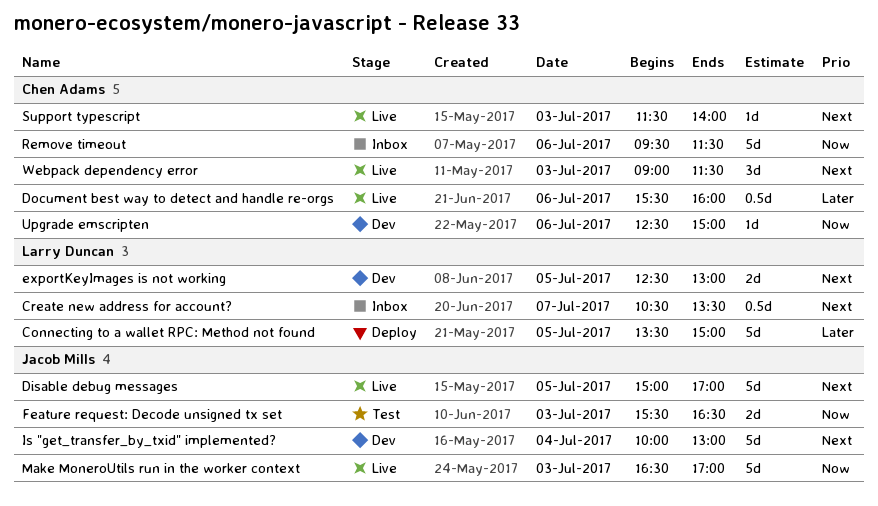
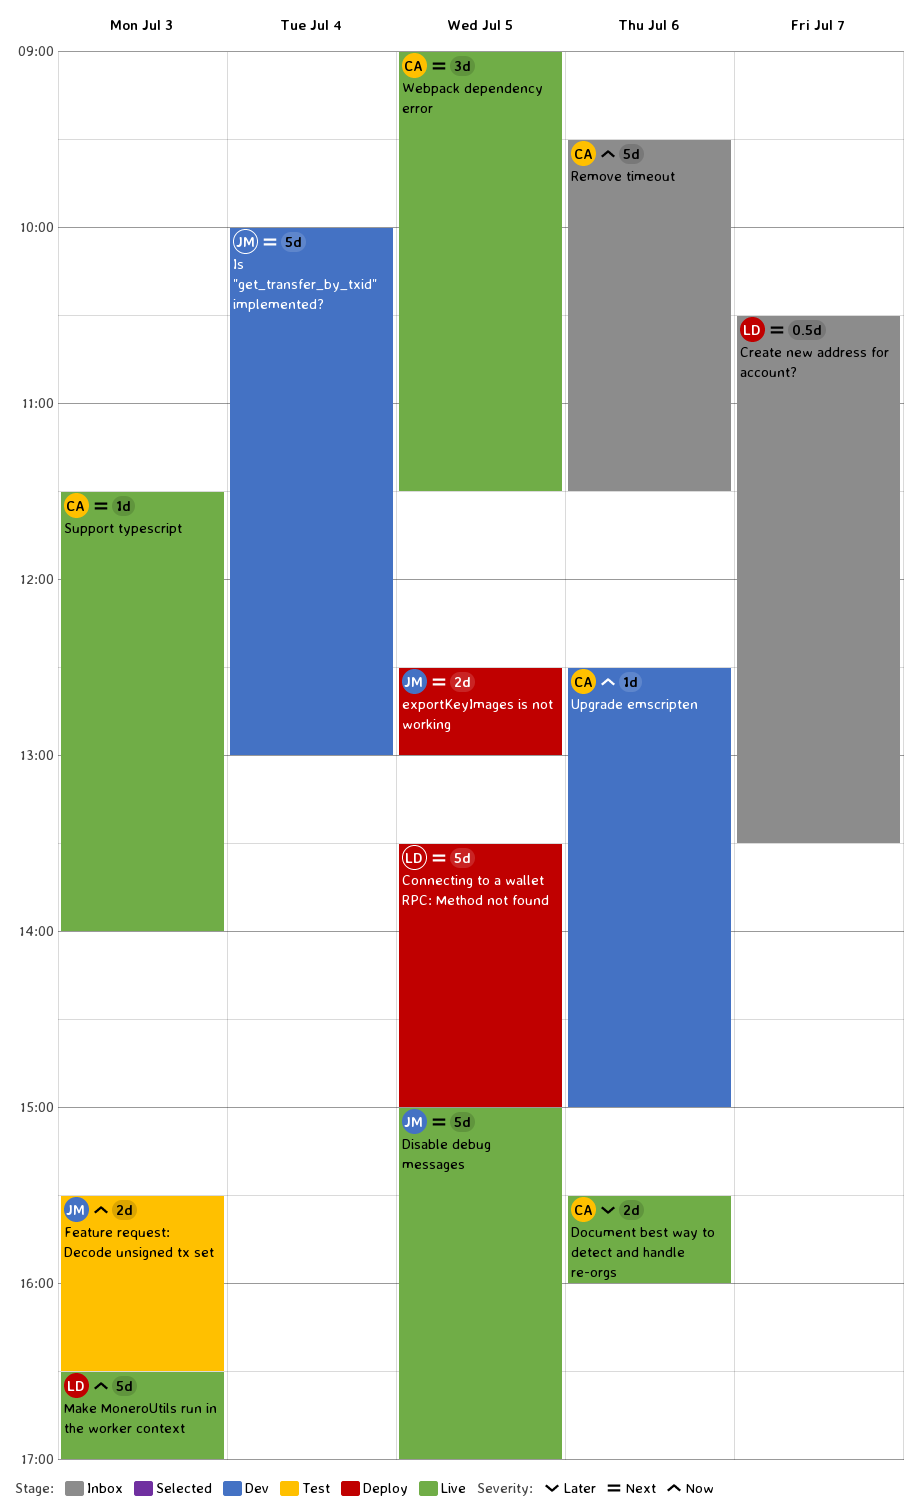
Connecting to a wallet RPC: Method not found, priority: Later -> Next
Document best way to detect and handle re-orgs, estimate: 0.5d -> 2d
exportKeyImages is not working, status: Dev -> Deploy
exportKeyImages is not working, owner: Larry Duncan -> Jacob Mills
Make MoneroUtils run in the worker context, owner: Jacob Mills -> Larry Duncan
Webpack dependency error, day: Jul 3 -> Jul 5

